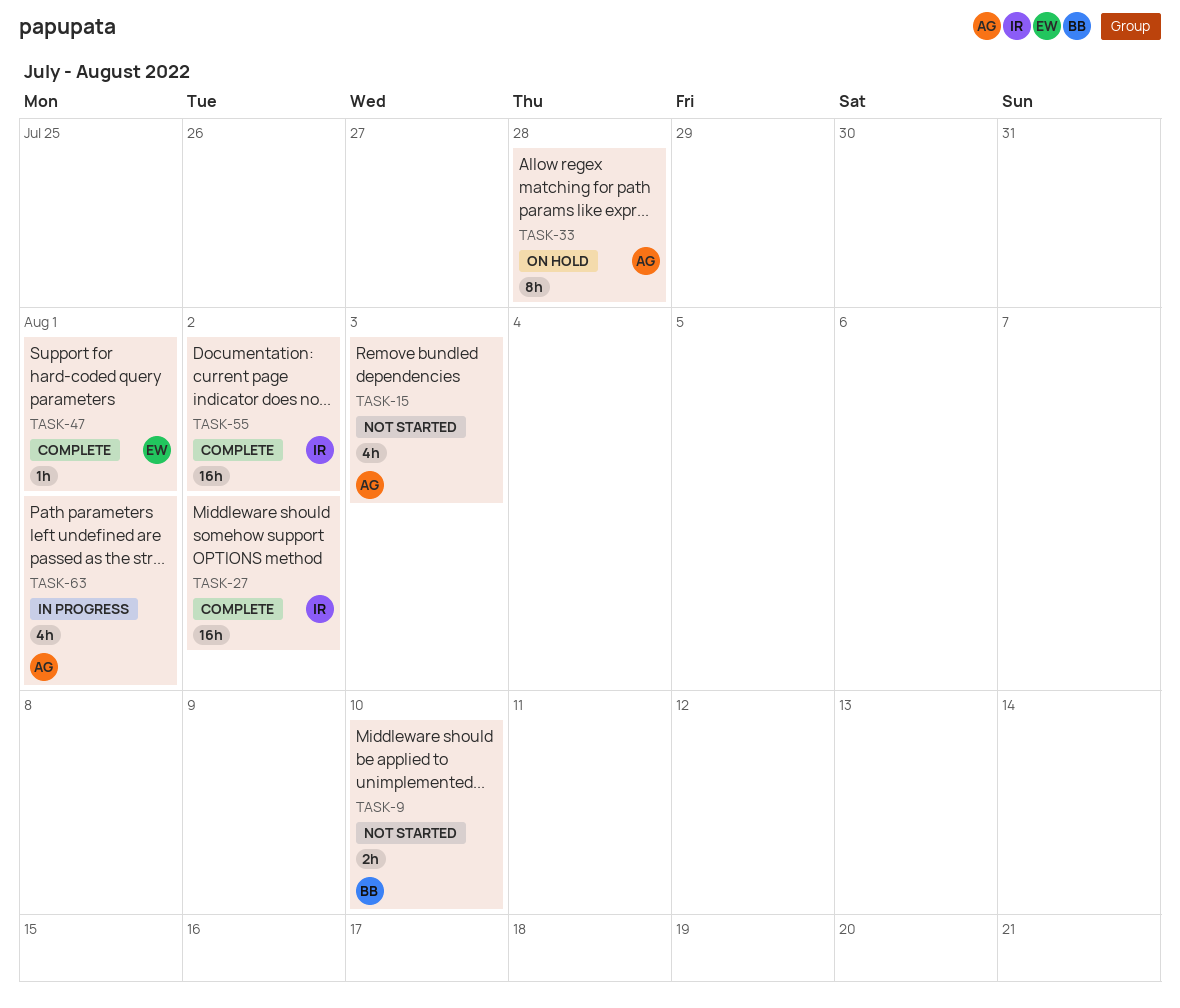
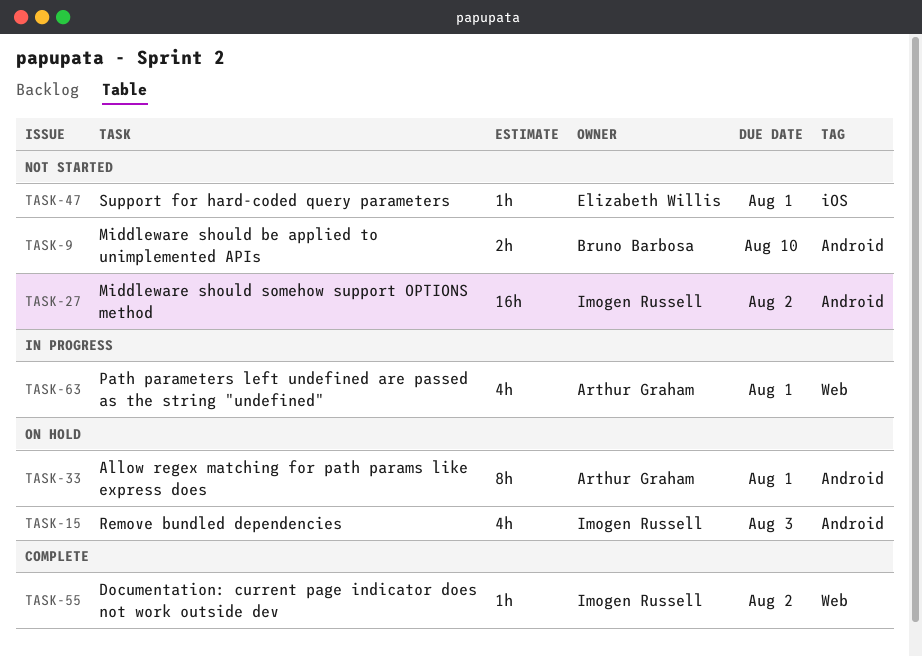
TASK-15, status: Not started -> On hold
TASK-15, owner: Arthur Graham -> Imogen Russell
TASK-27, status: Complete -> Not started
TASK-33, due: Jul 28 -> Aug 1
TASK-47, status: Complete -> Not started
TASK-55, estimate: 16h -> 1h

